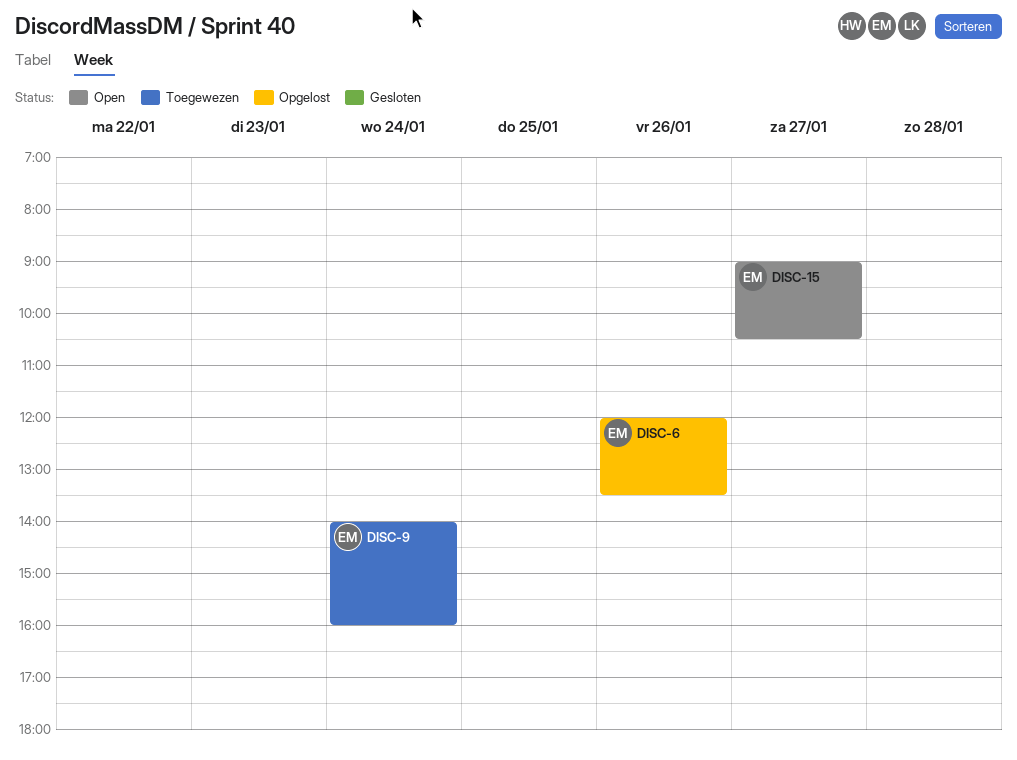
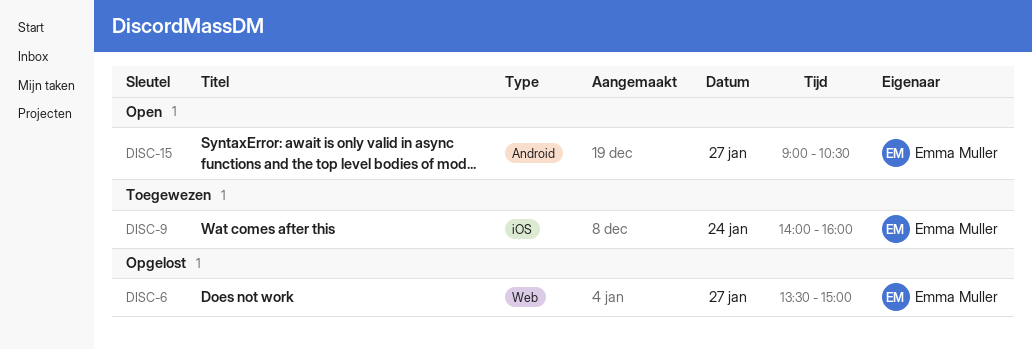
DISC-6, day: Jan 26 -> Jan 27
DISC-6, begins: 12:00 -> 13:30
DISC-6, ends: 13:30 -> 15:00

